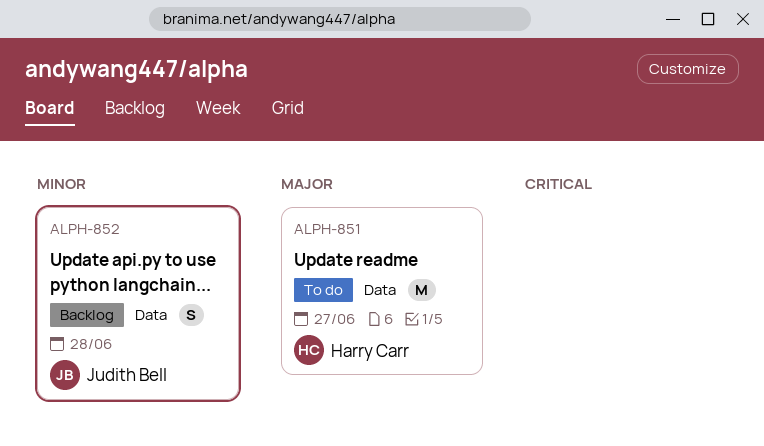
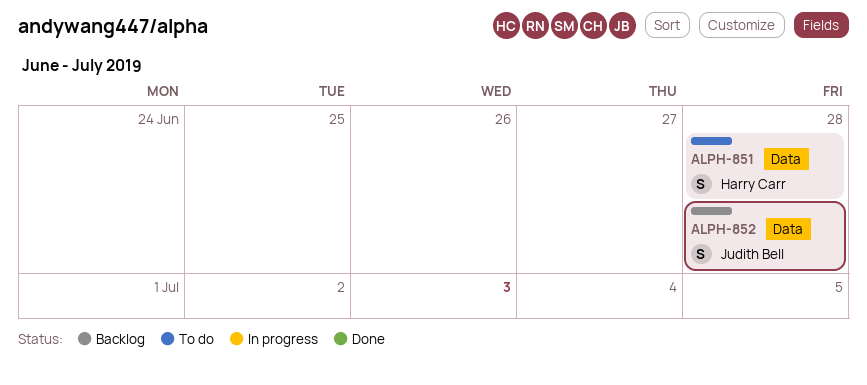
ALPH-851, estimate: M -> S
ALPH-851, due: Jun 27 -> Jun 28

